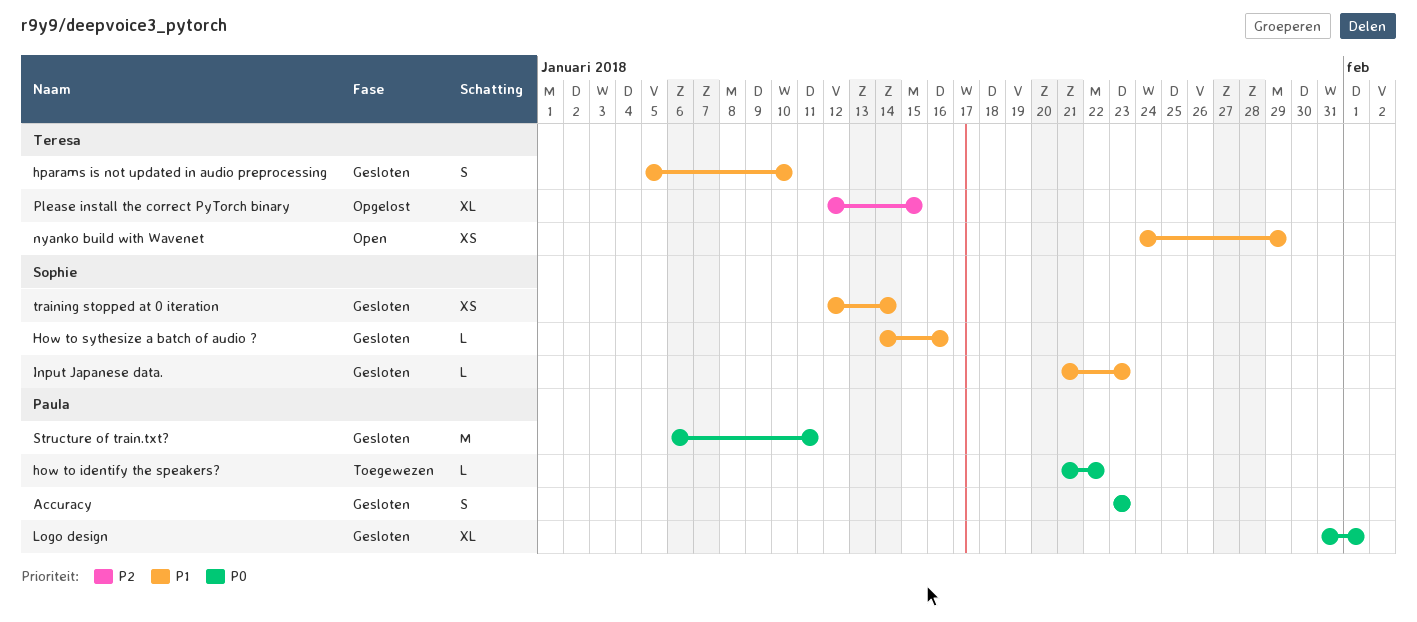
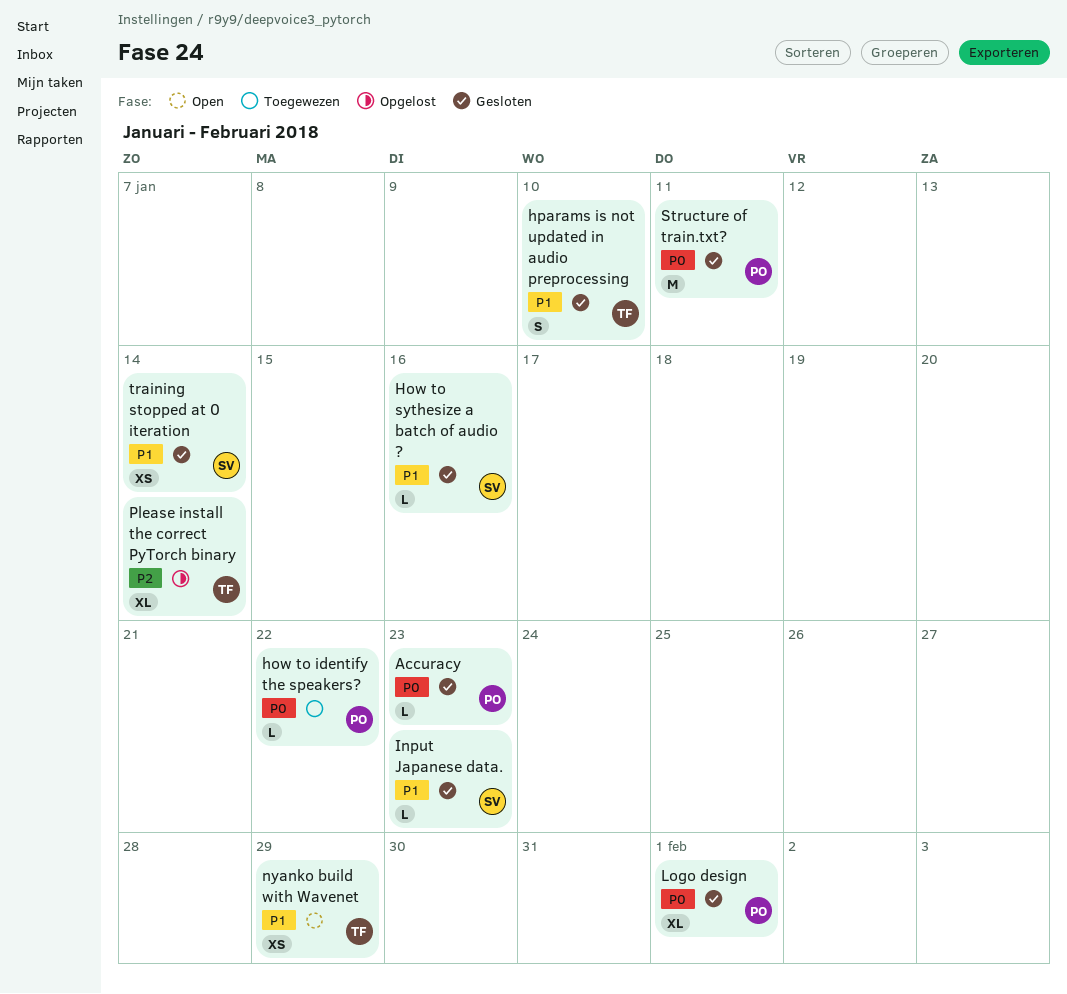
Accuracy, estimate: S -> L
Please install the correct PyTorch binary, due: Jan 15 -> Jan 14

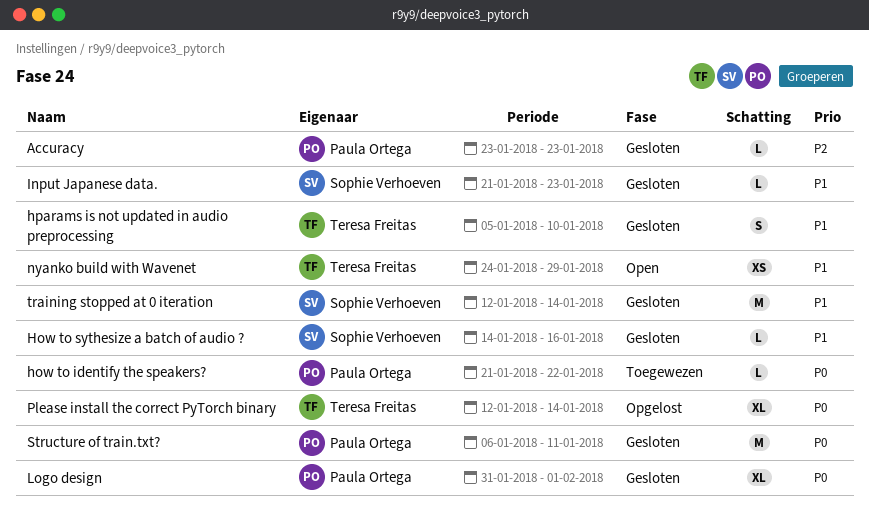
Accuracy, priority: P0 -> P2
Please install the correct PyTorch binary, priority: P2 -> P0
training stopped at 0 iteration, estimate: XS -> M

